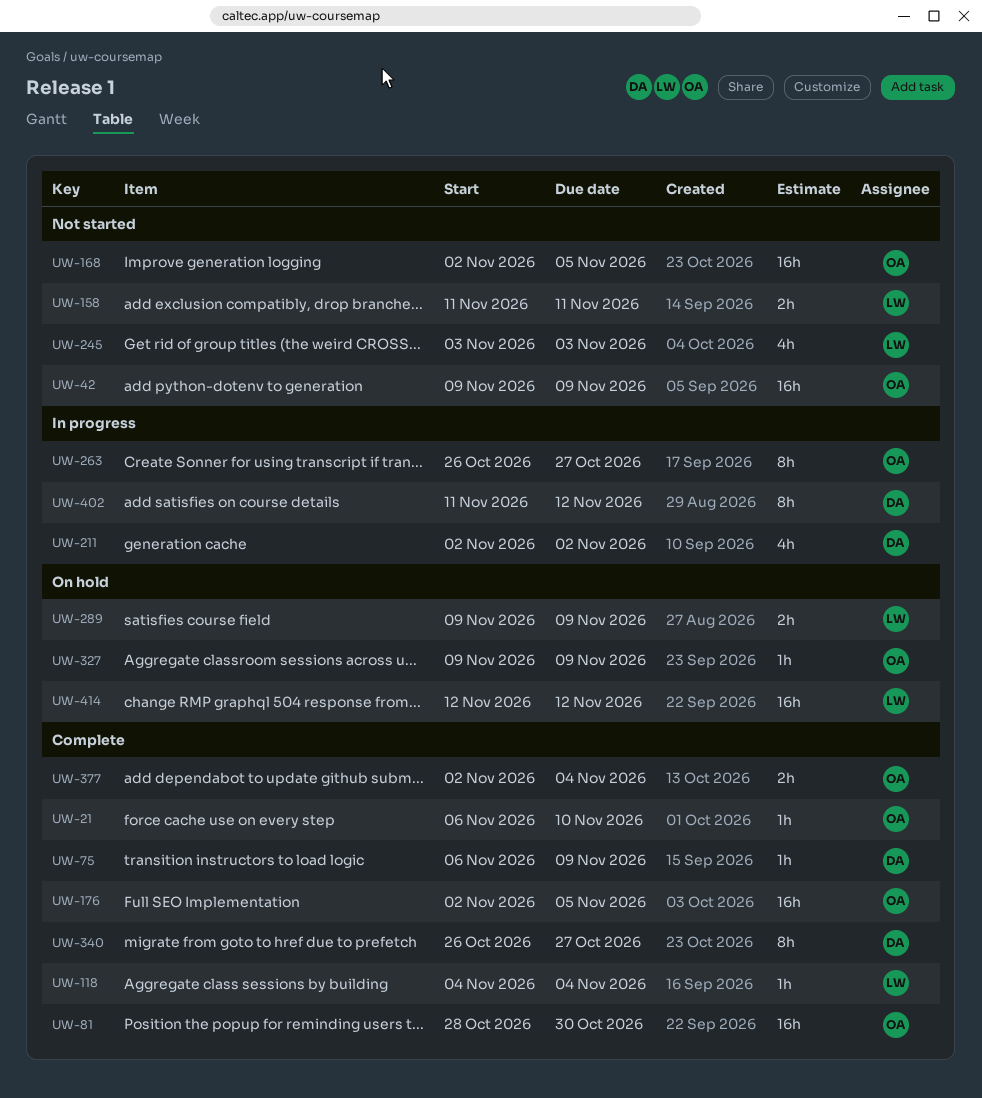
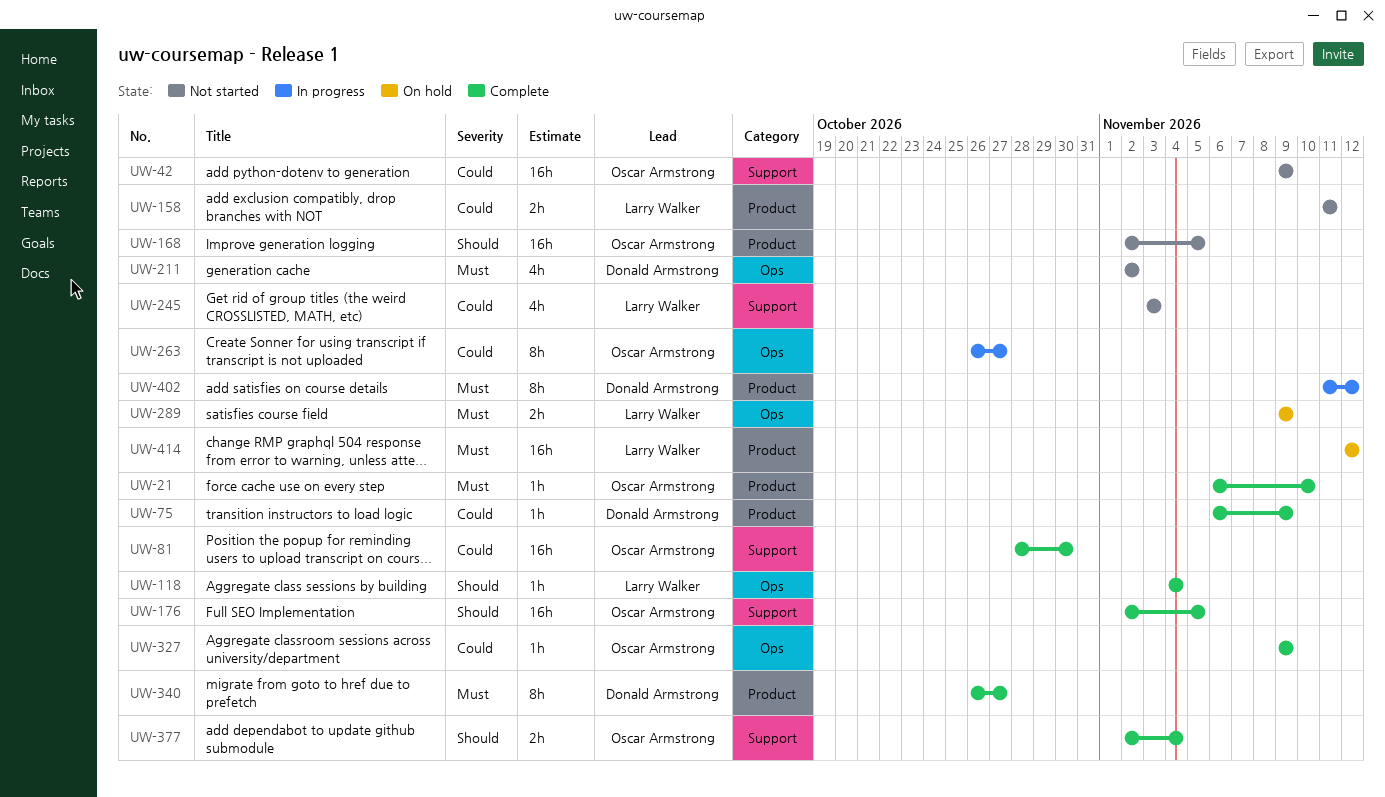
UW-211, status: In progress -> Not started
UW-327, status: On hold -> Complete

